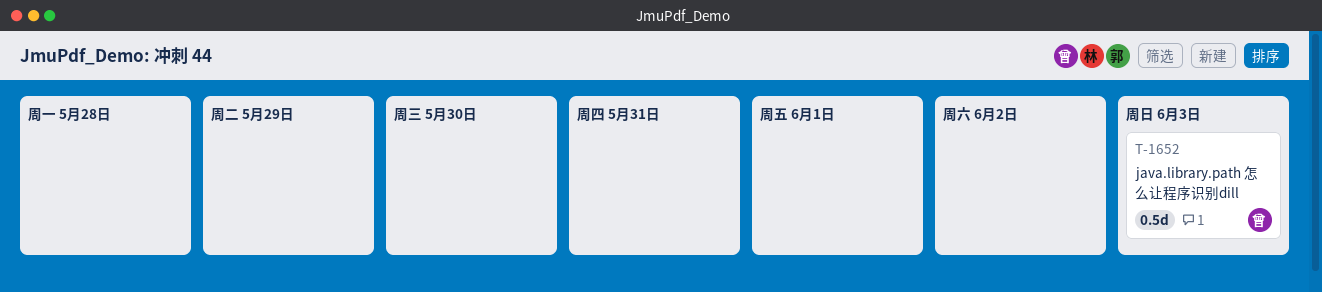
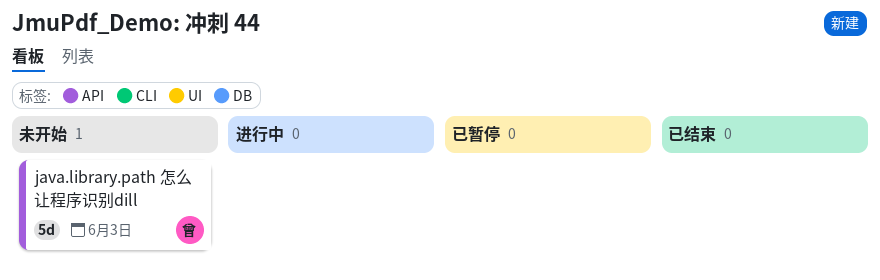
java.library.path 怎么让程序识别dill, estimate: 0.5d -> 5d

